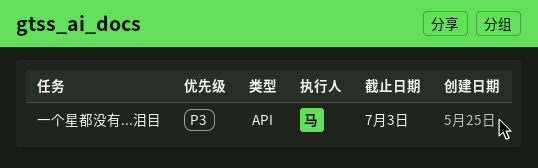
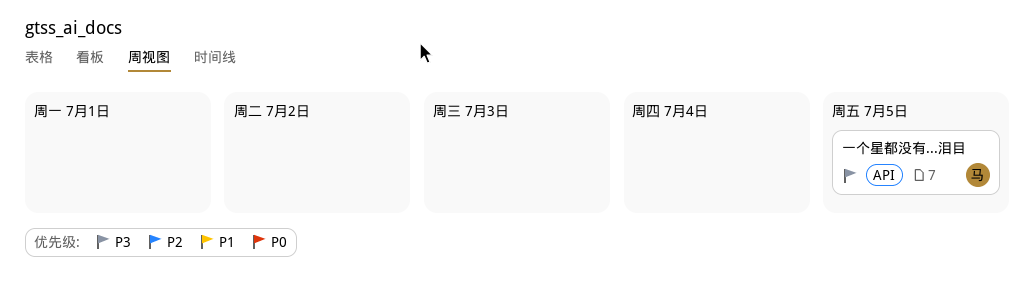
一个星都没有...泪目, due: Jul 3 -> Jul 5

